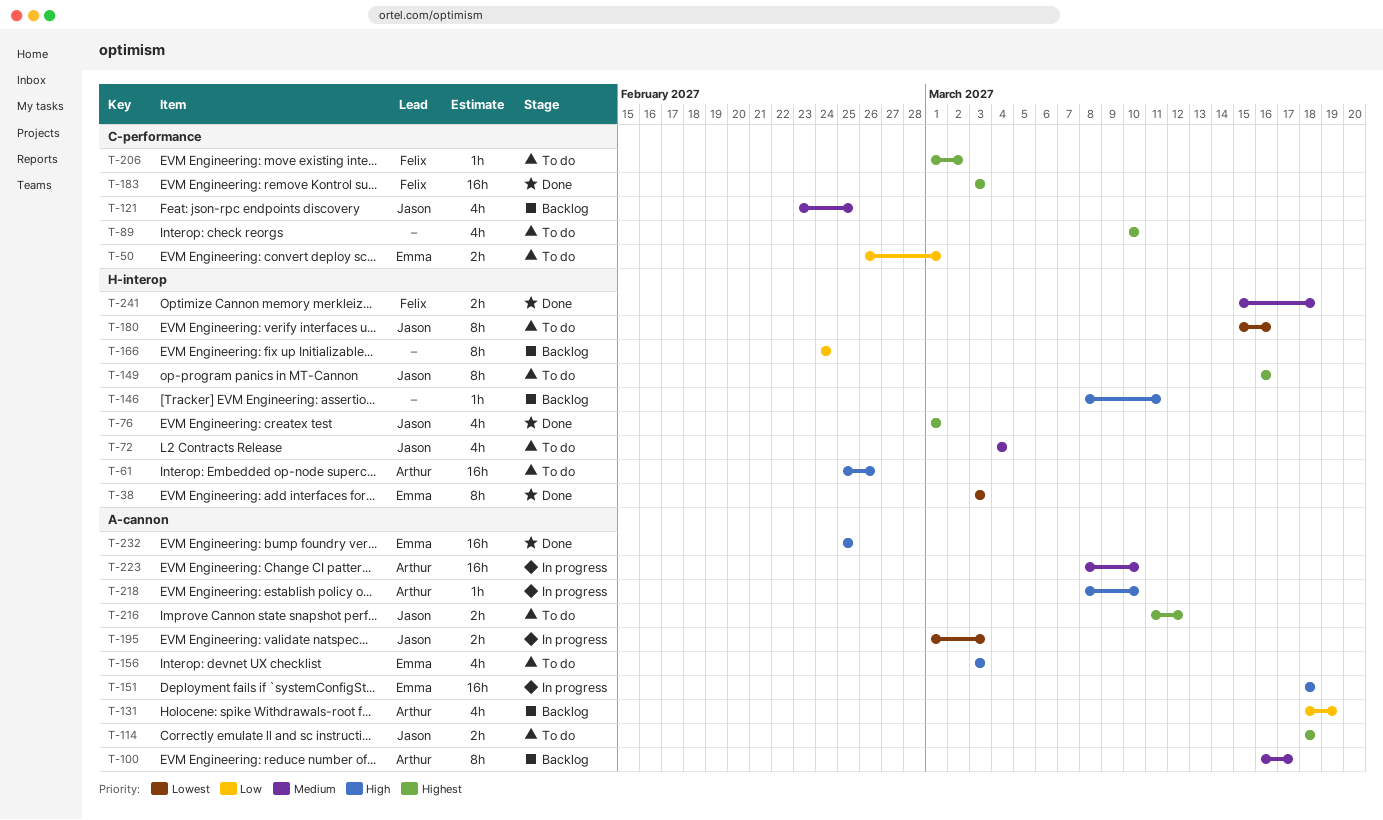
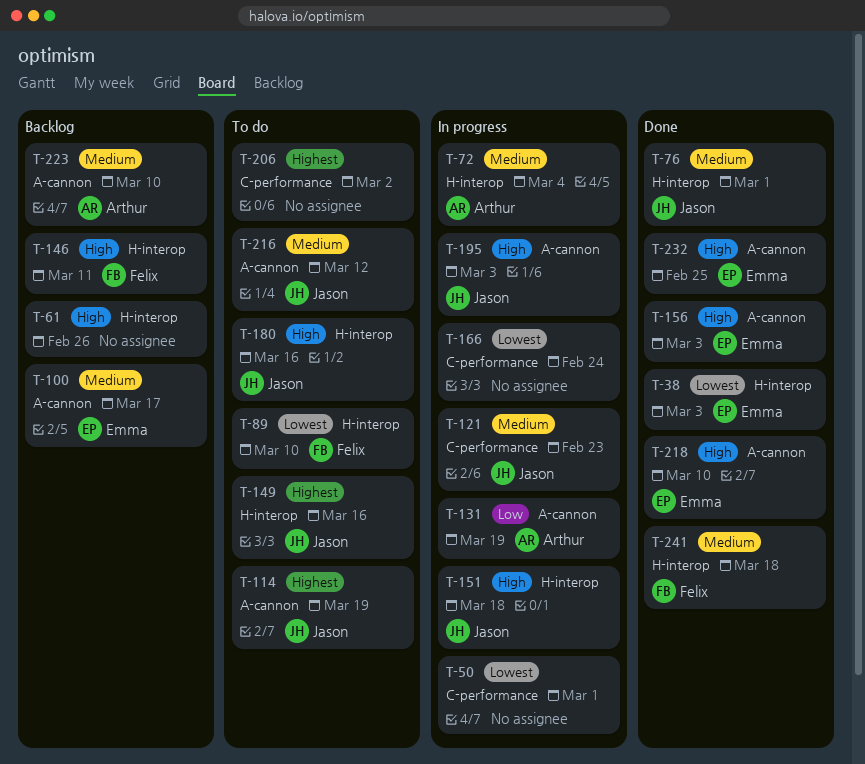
T-50, status: To do -> In progress
T-50, owner: Emma -> none
T-50, priority: Low -> Lowest
T-61, status: To do -> Backlog
T-61, owner: Arthur -> none
T-72, status: To do -> In progress
T-72, owner: Jason -> Arthur
T-76, priority: Highest -> Medium
T-89, owner: none -> Felix
T-89, priority: Highest -> Lowest
T-89, label: C-performance -> H-interop
T-100, owner: Arthur -> Emma
T-114, due: Mar 18 -> Mar 19
T-121, status: Backlog -> In progress
T-121, due: Feb 25 -> Feb 23
T-131, status: Backlog -> In progress
T-146, owner: none -> Felix
T-151, owner: Emma -> Jason
T-151, label: A-cannon -> H-interop
T-156, status: To do -> Done
T-166, status: Backlog -> In progress
T-166, priority: Low -> Lowest
T-166, label: H-interop -> C-performance
T-180, priority: Lowest -> High
T-183: present -> none
T-195, priority: Lowest -> High
T-206, owner: Felix -> none
T-216, priority: Highest -> Medium
T-218, status: In progress -> Done
T-218, owner: Arthur -> Emma
T-223, status: In progress -> Backlog

